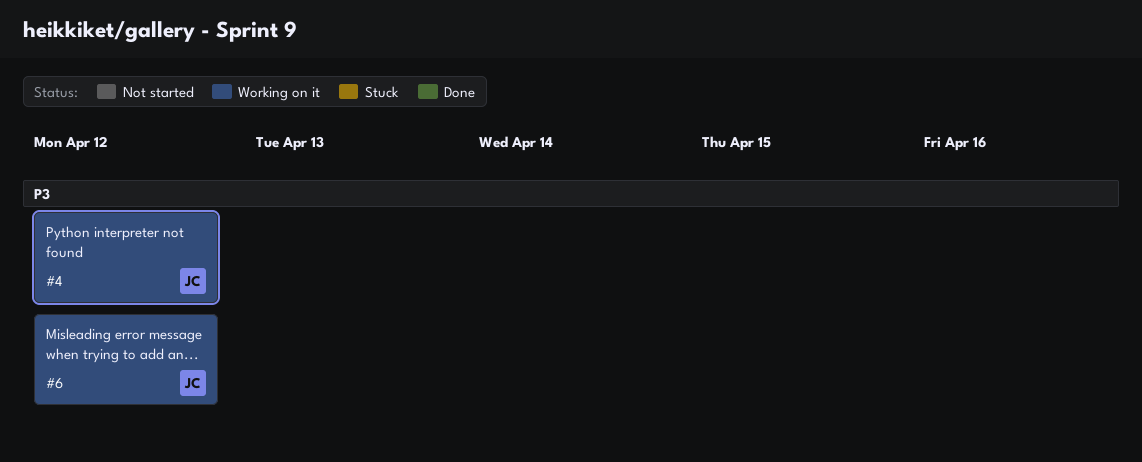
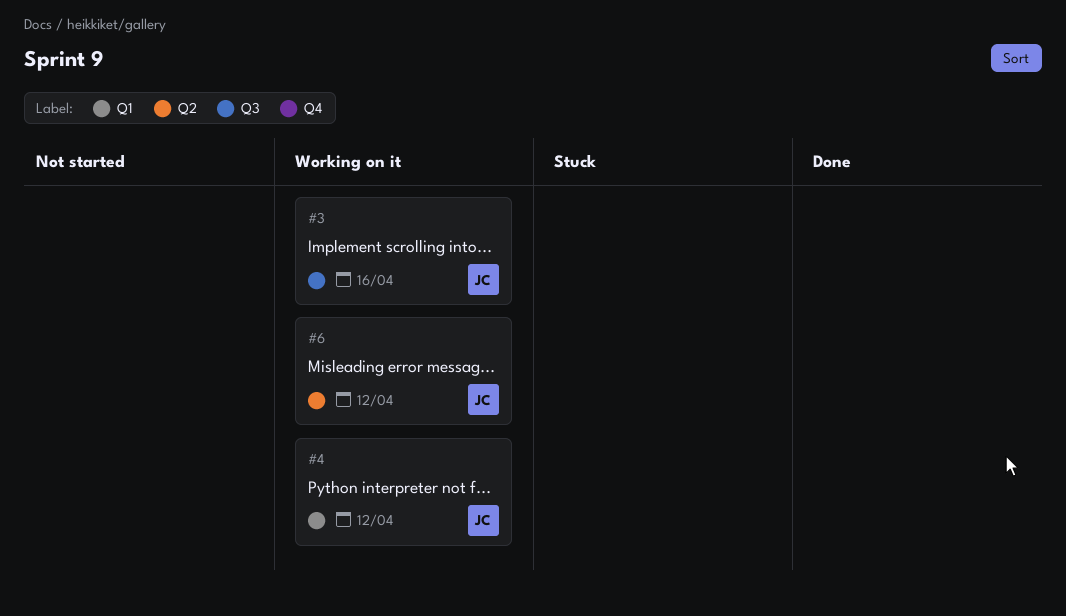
#3: none -> present

